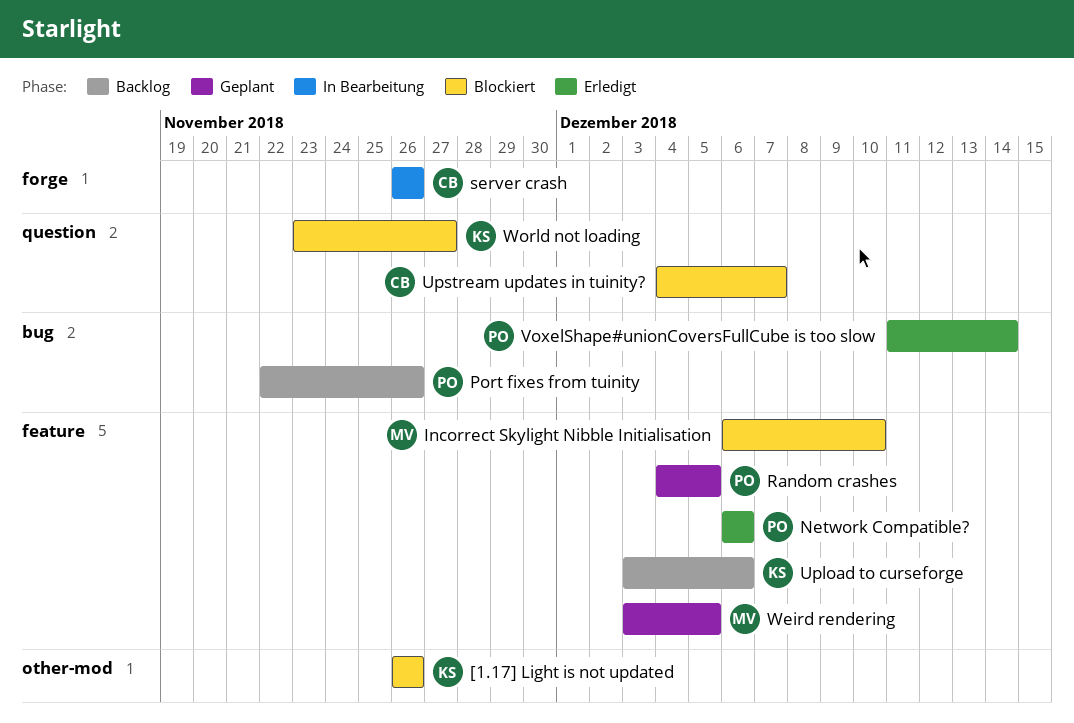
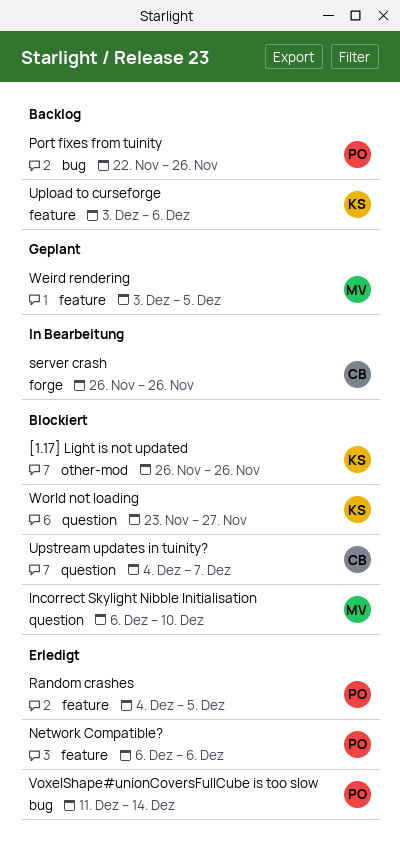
Incorrect Skylight Nibble Initialisation, label: feature -> question
Random crashes, status: Geplant -> Erledigt

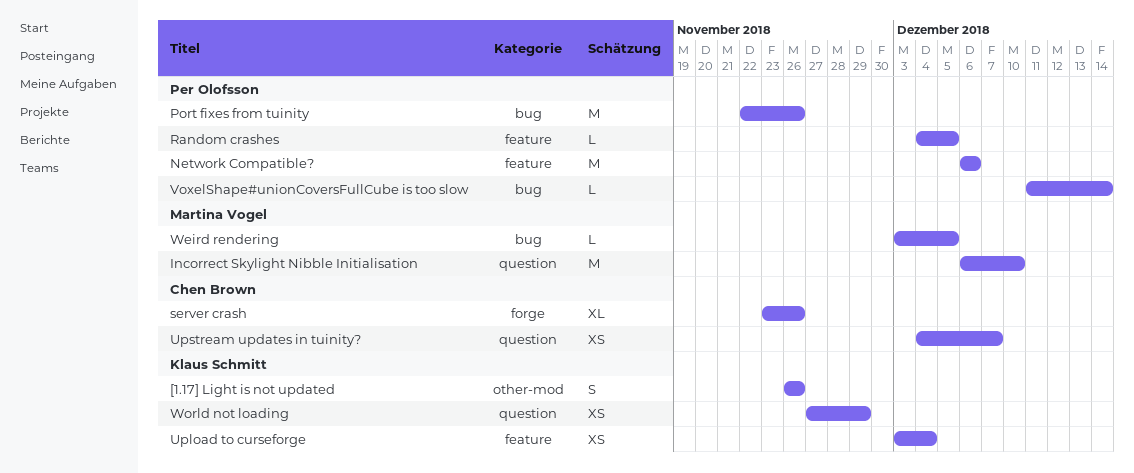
server crash, start: Nov 26 -> Nov 23
Upload to curseforge, due: Dec 6 -> Dec 4
Weird rendering, label: feature -> bug
World not loading, start: Nov 23 -> Nov 27
World not loading, due: Nov 27 -> Nov 29

